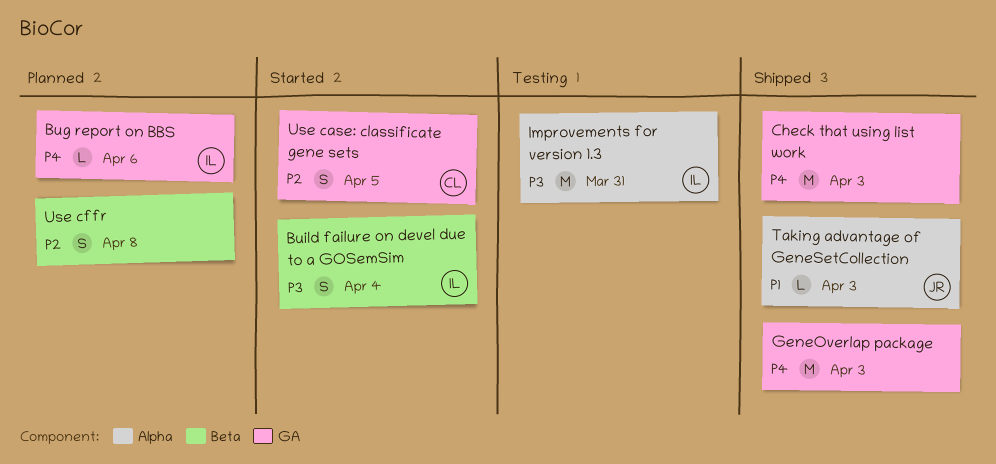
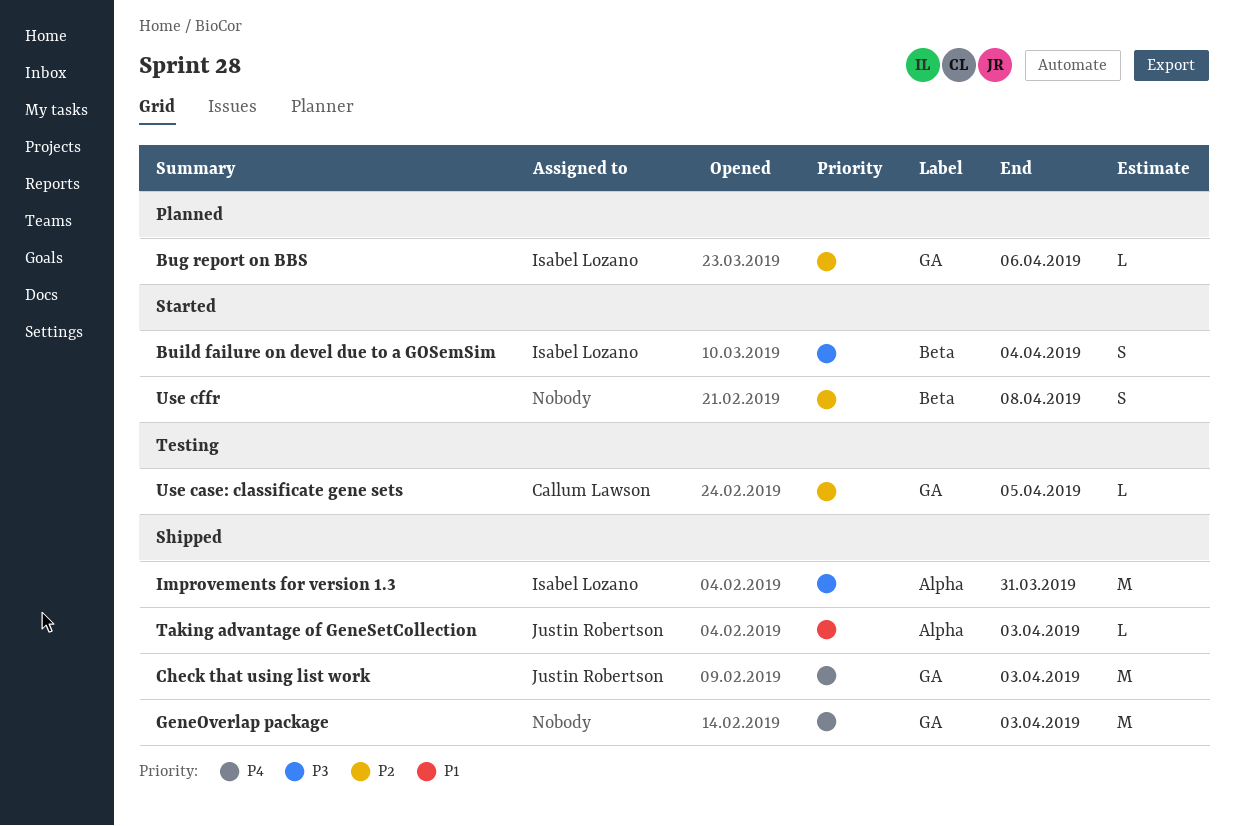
Bug report on BBS, priority: P4 -> P2
Check that using list work, owner: none -> Justin Robertson
Improvements for version 1.3, status: Testing -> Shipped
Use case: classificate gene sets, status: Started -> Testing
Use case: classificate gene sets, estimate: S -> L
Use cffr, status: Planned -> Started

